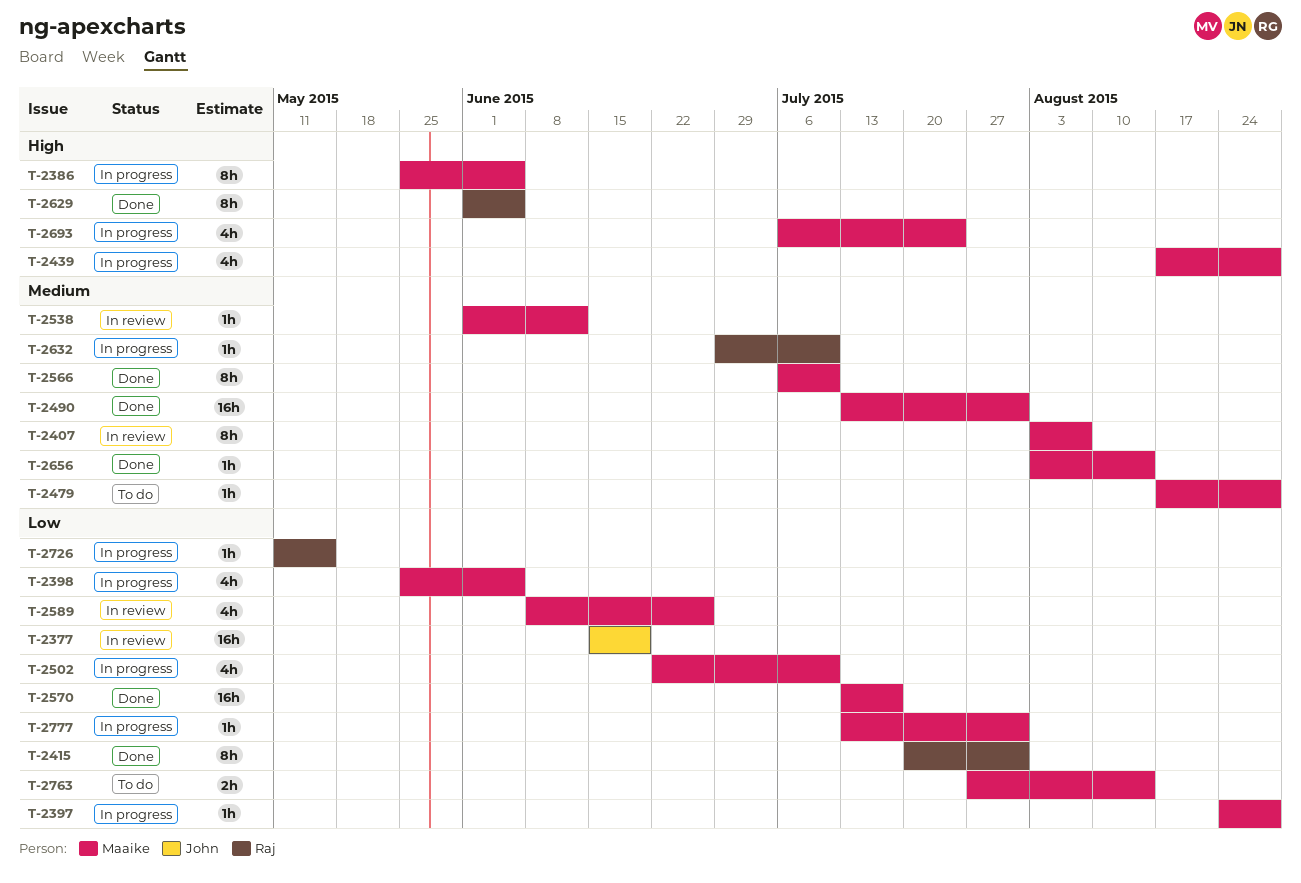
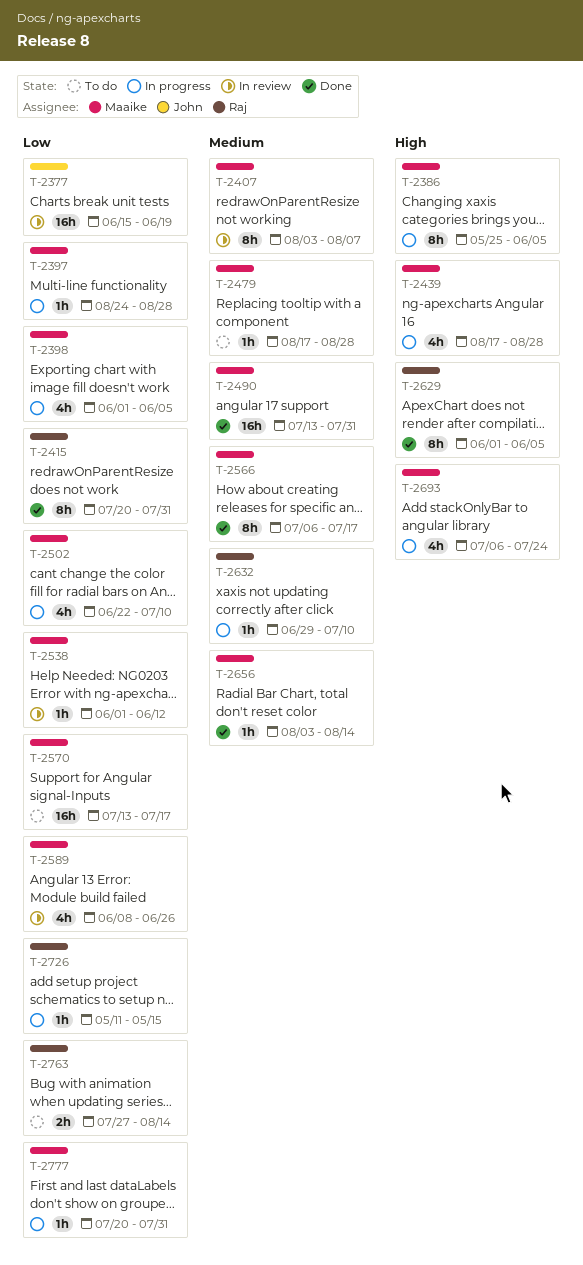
T-2398, start: May 25 -> Jun 1
T-2538, priority: Medium -> Low
T-2566, due: Jul 10 -> Jul 17
T-2570, status: Done -> To do
T-2763, owner: Maaike -> Raj
T-2777, start: Jul 13 -> Jul 20

